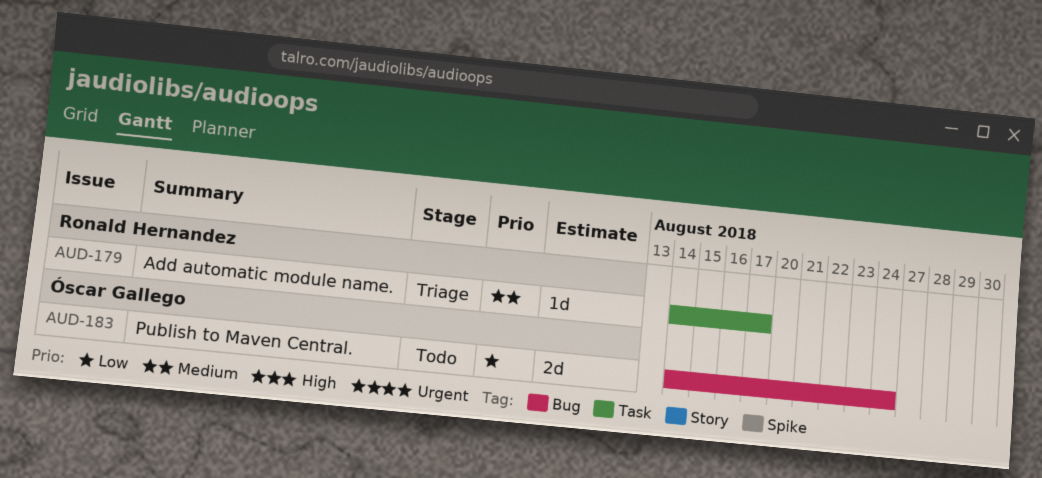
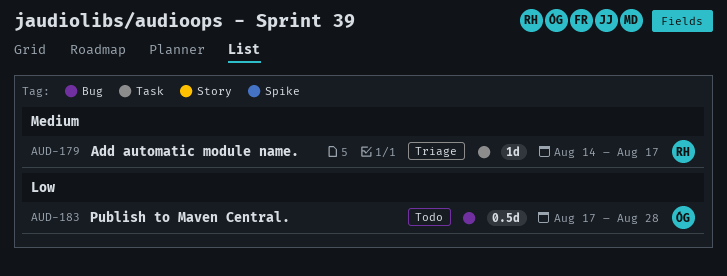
AUD-183, estimate: 2d -> 0.5d
AUD-183, start: Aug 14 -> Aug 17
AUD-183, due: Aug 24 -> Aug 28

